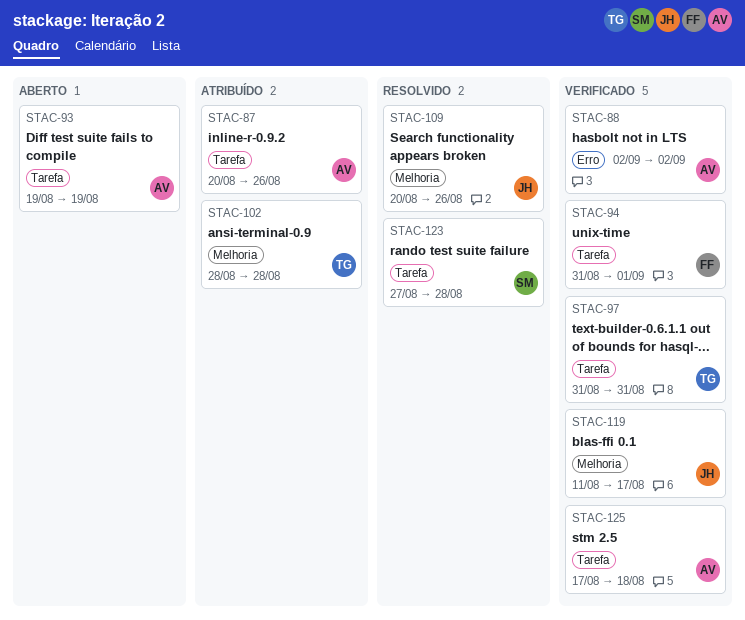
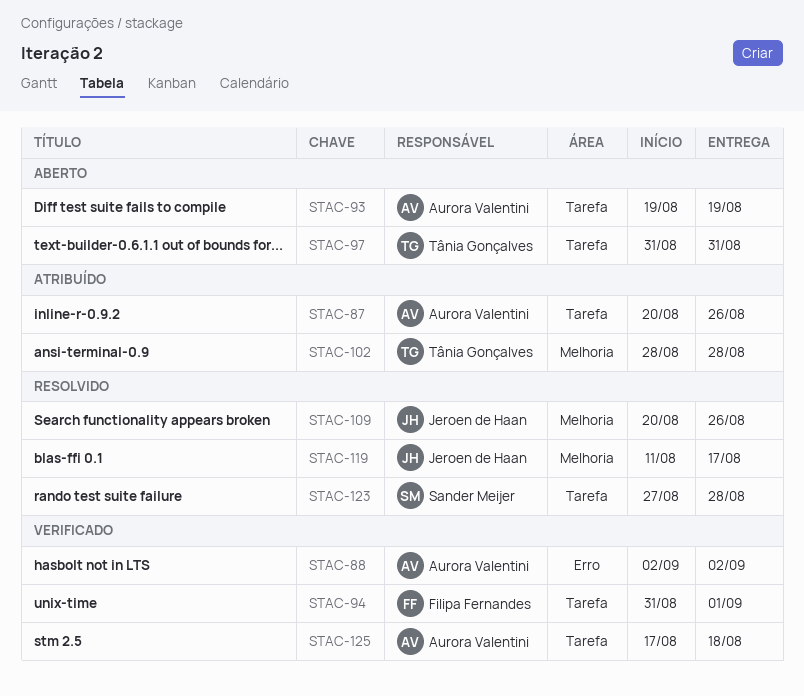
STAC-97, status: Verificado -> Aberto
STAC-119, status: Verificado -> Resolvido

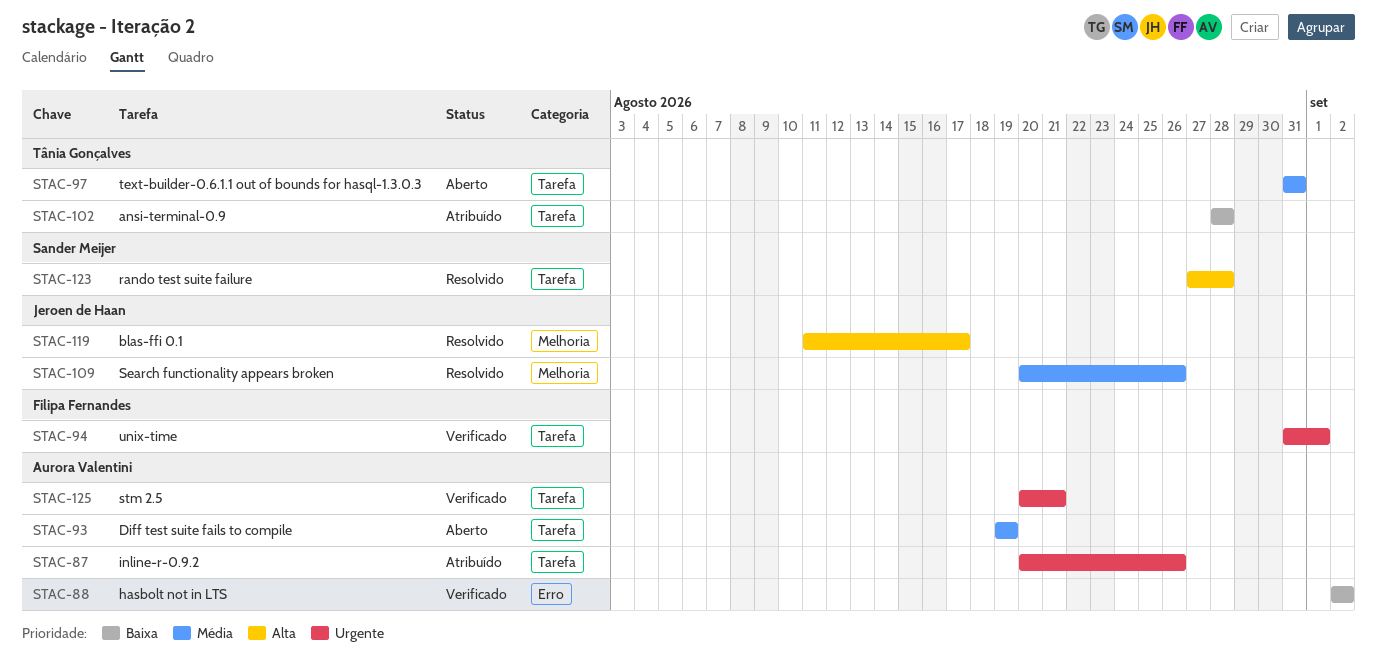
STAC-102, label: Melhoria -> Tarefa
STAC-125, start: Aug 17 -> Aug 20
STAC-125, due: Aug 18 -> Aug 21

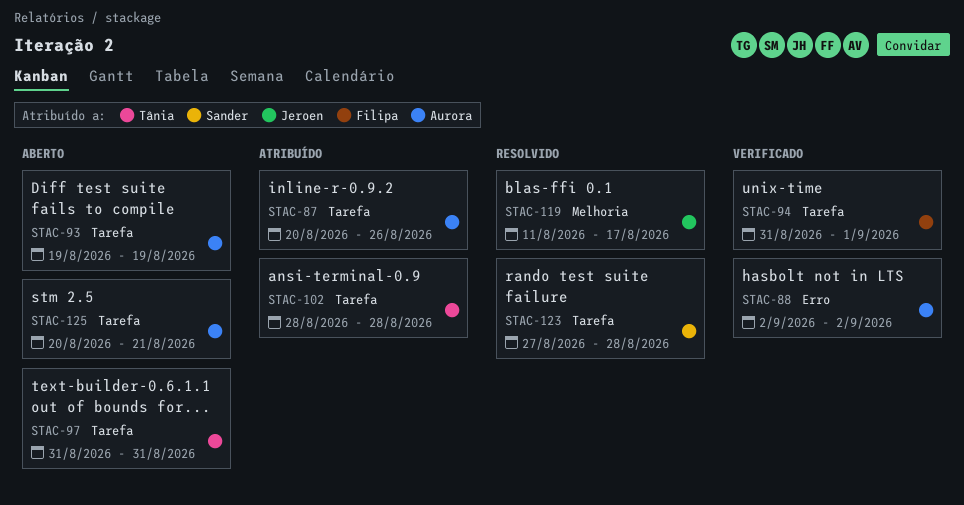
STAC-109: present -> none
STAC-125, status: Verificado -> Aberto

